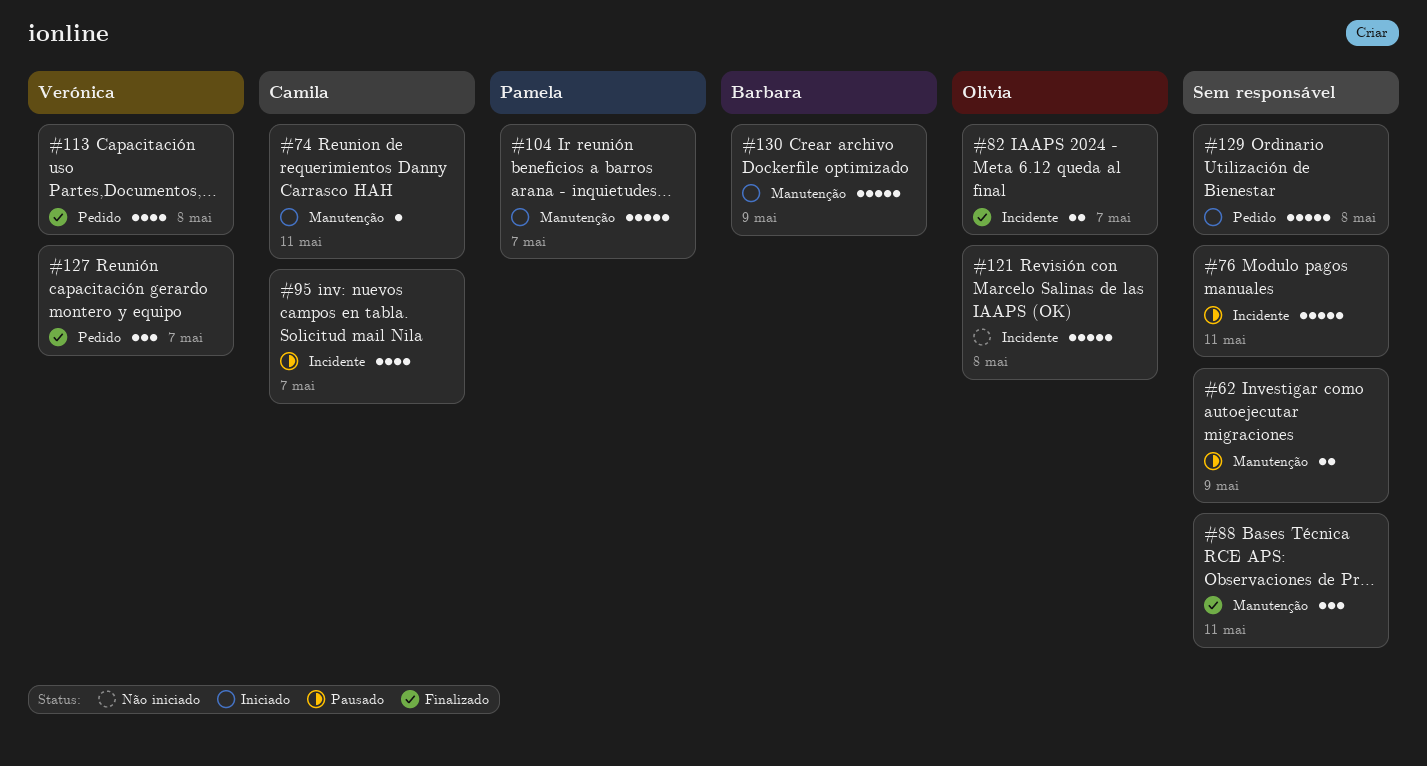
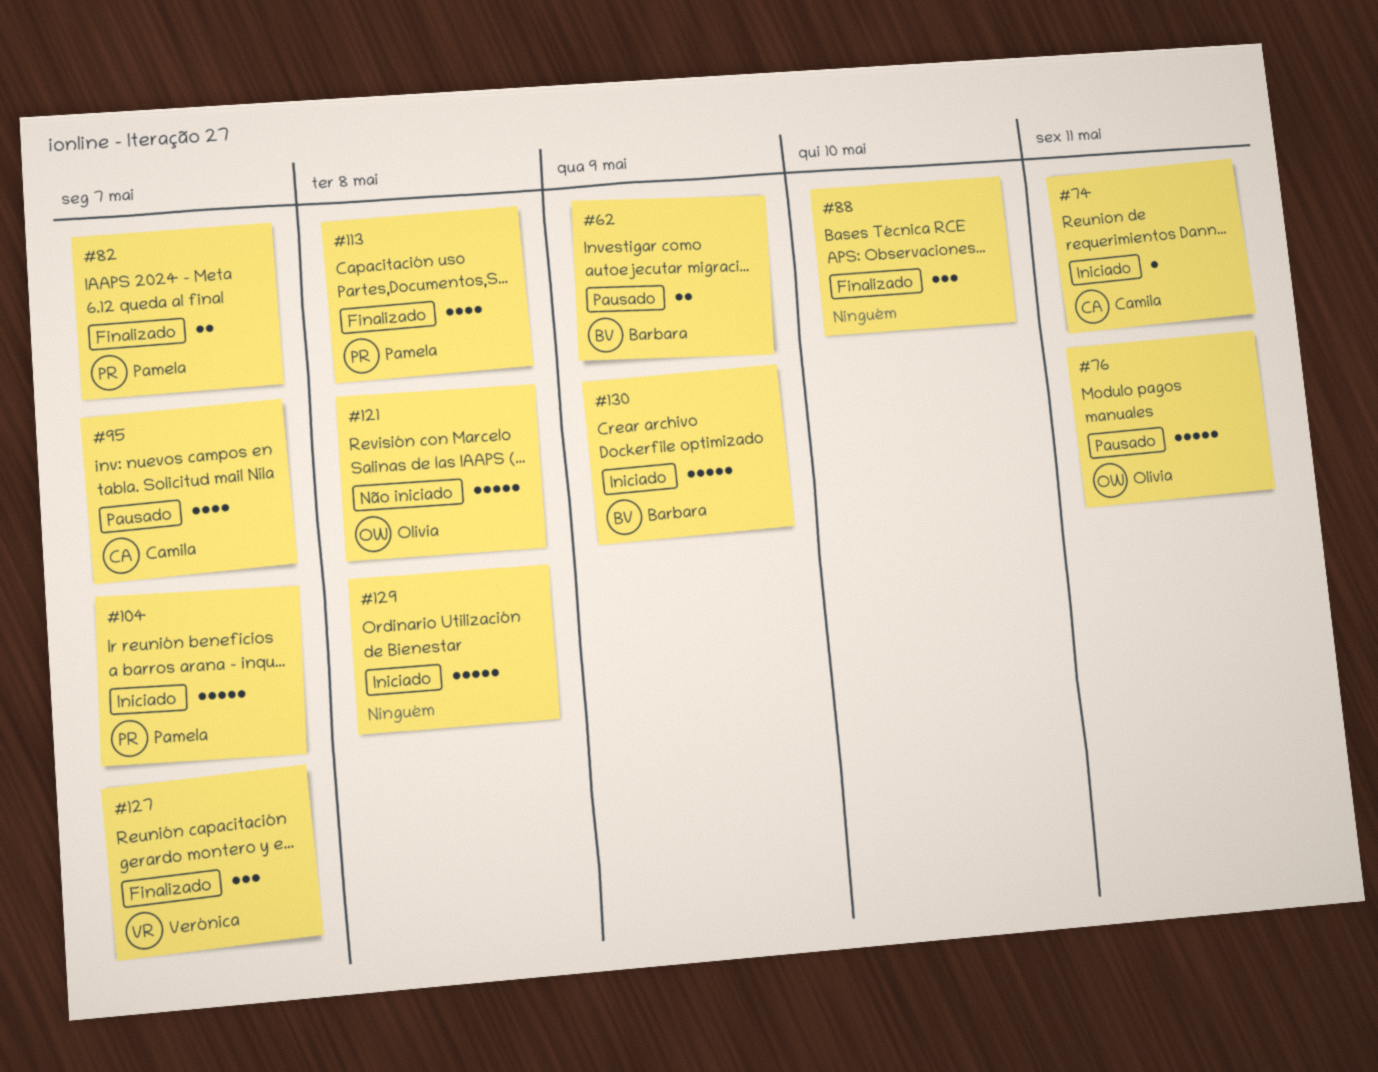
#62, owner: none -> Barbara
#76, owner: none -> Olivia
#82, owner: Olivia -> Pamela
#88, due: May 11 -> May 10
#113, owner: Verónica -> Pamela

